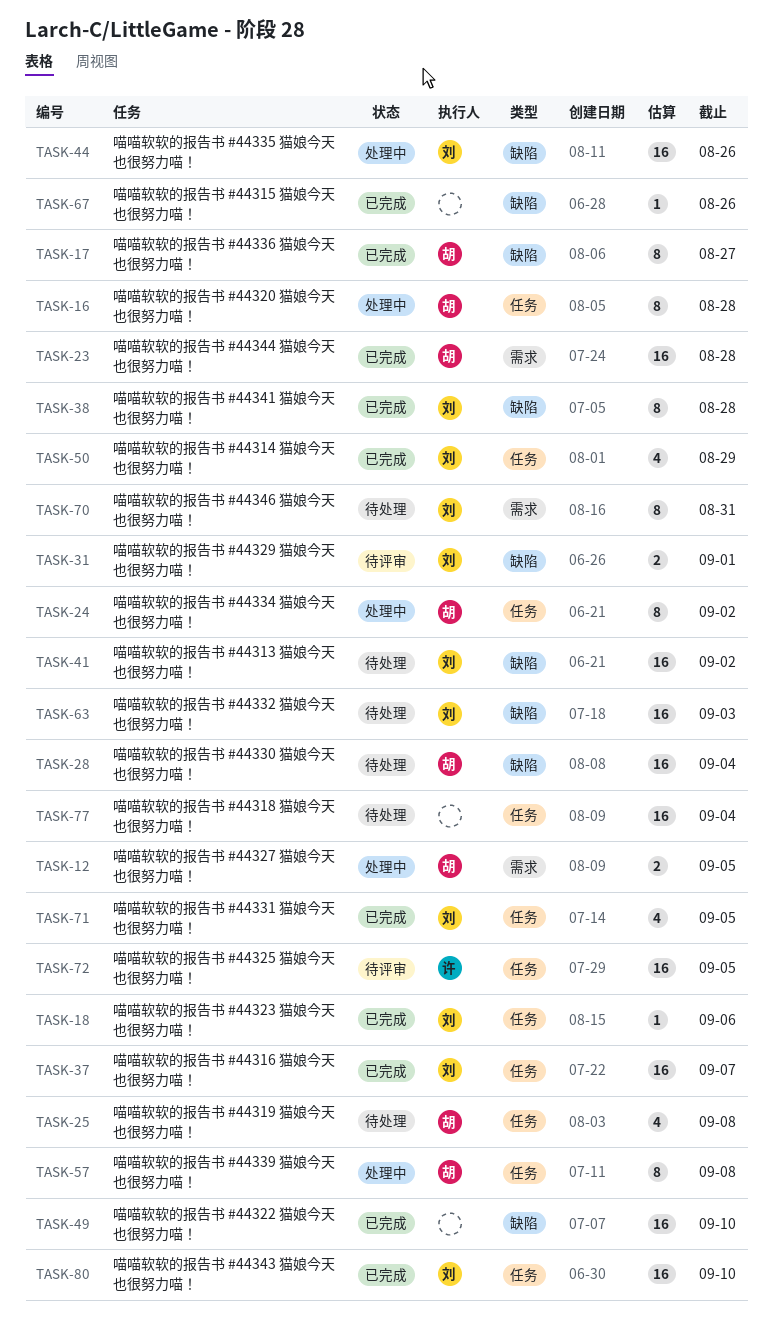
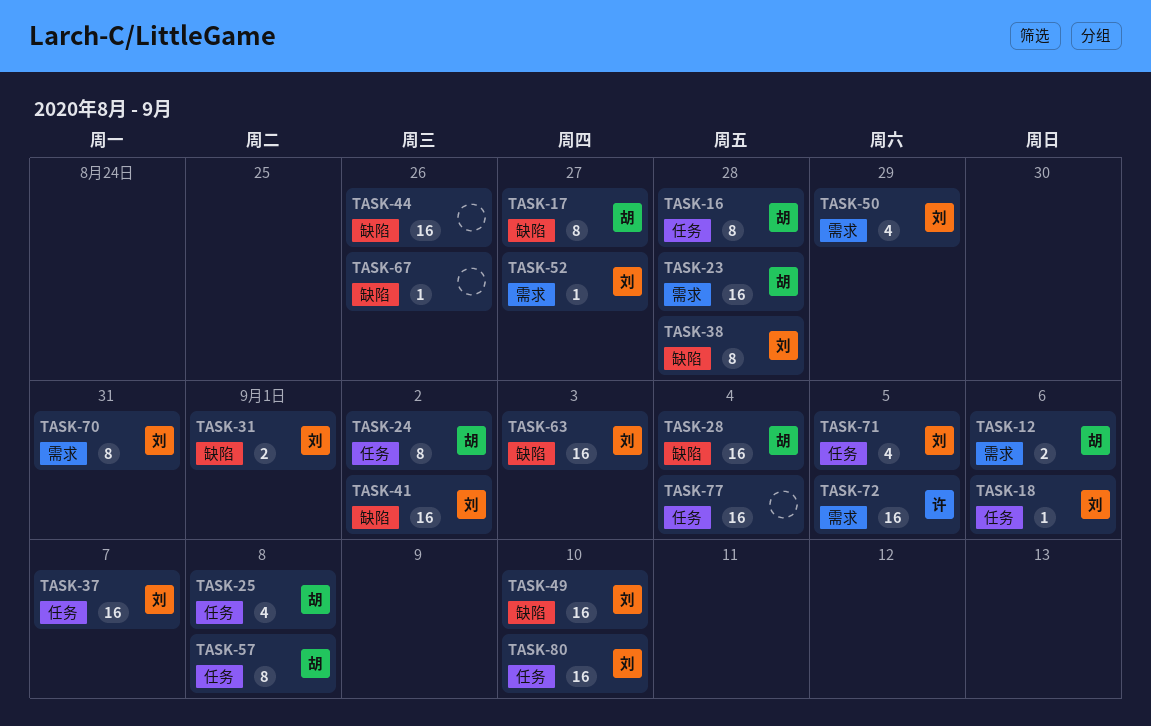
TASK-12, due: Sep 5 -> Sep 6
TASK-44, owner: 刘 -> none
TASK-49, owner: none -> 刘
TASK-50, label: 任务 -> 需求
TASK-52: none -> present
TASK-72, label: 任务 -> 需求

